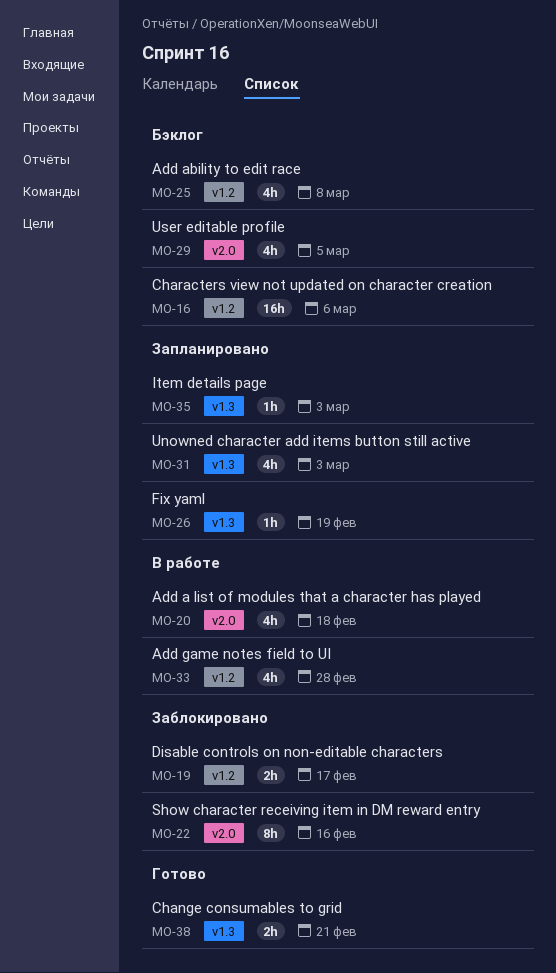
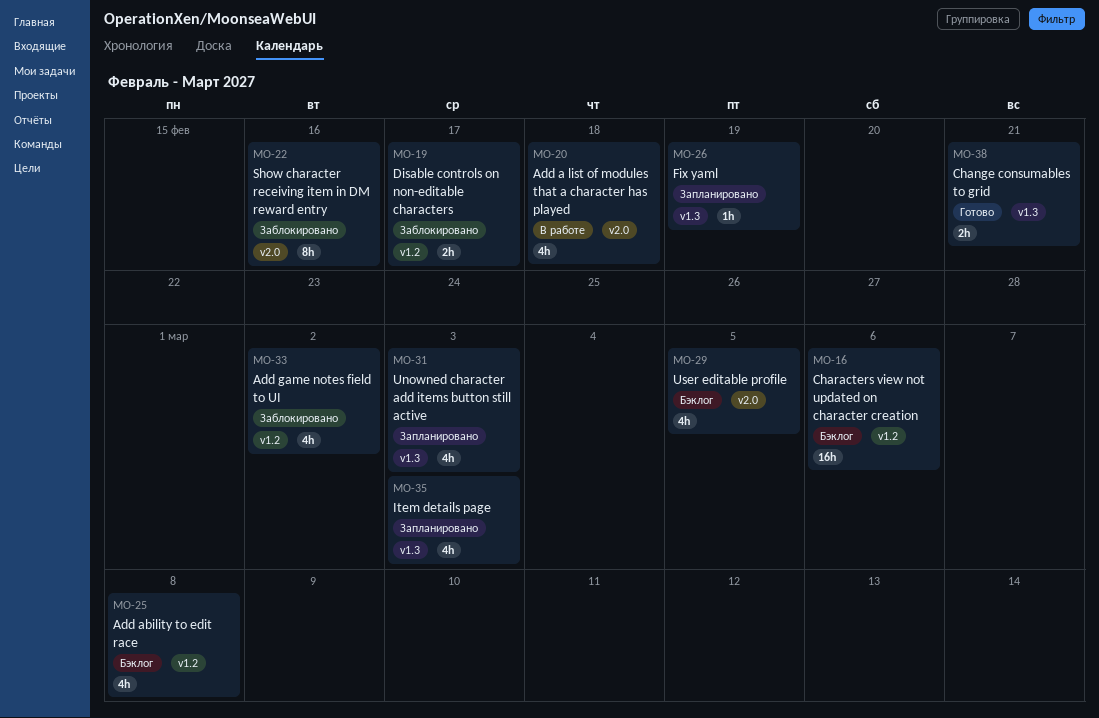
MO-33, status: В работе -> Заблокировано
MO-33, due: Feb 28 -> Mar 2
MO-35, estimate: 1h -> 4h

